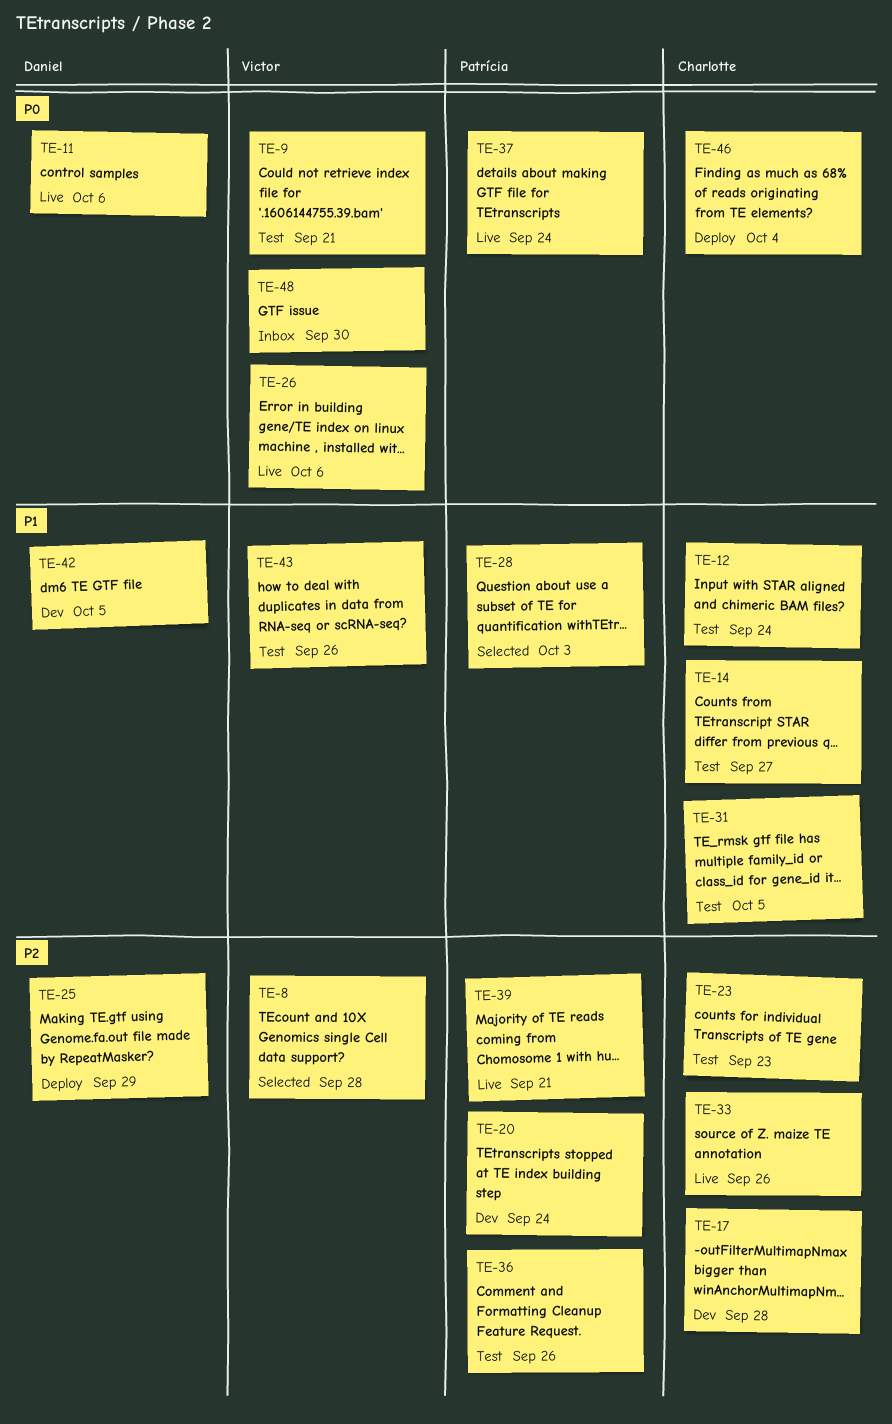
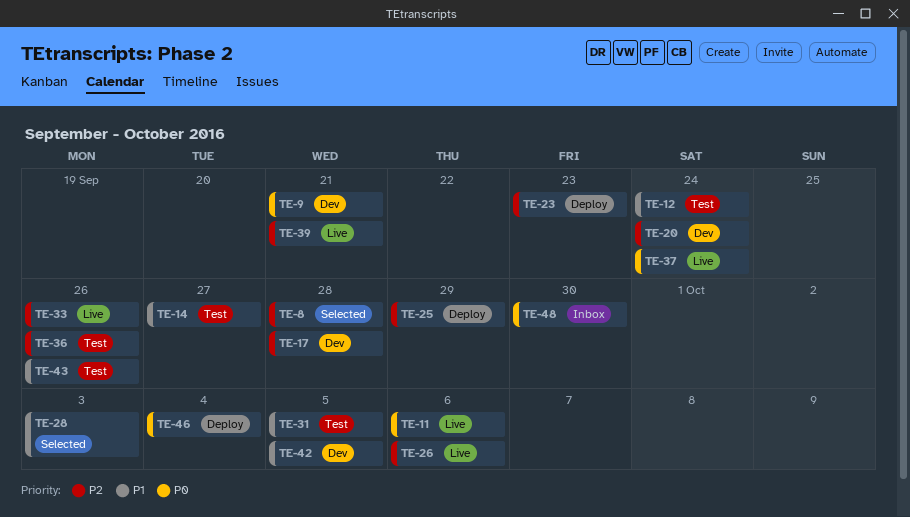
TE-9, status: Test -> Dev
TE-23, status: Test -> Deploy
TE-26, priority: P0 -> P2

